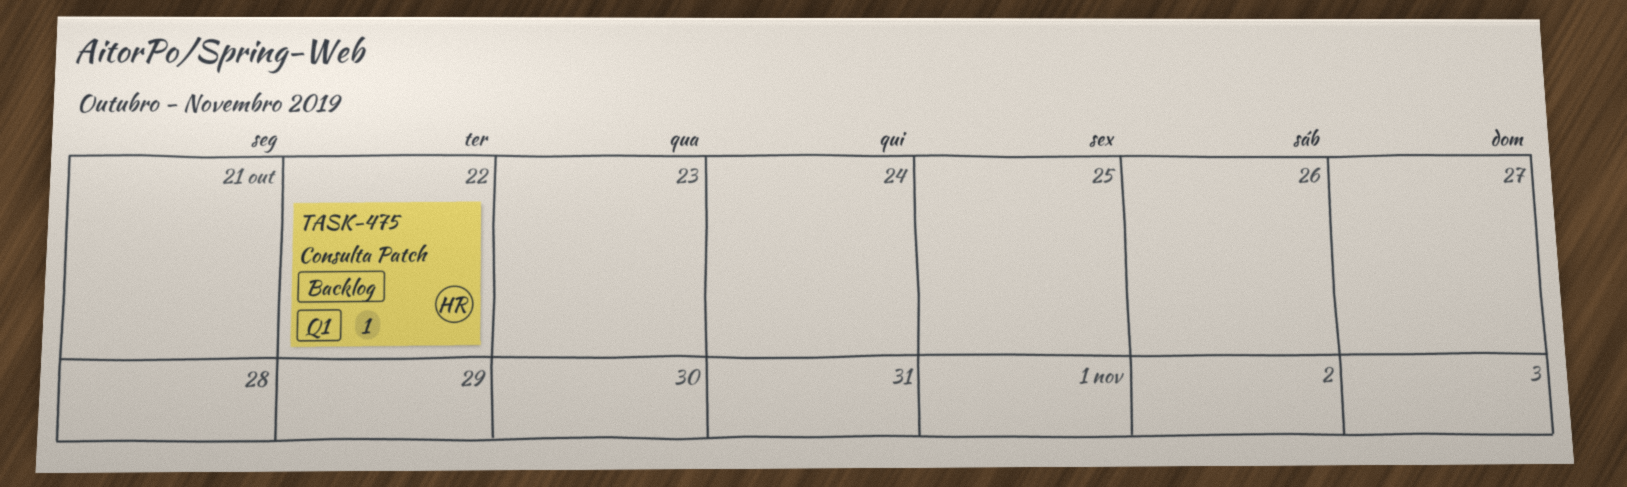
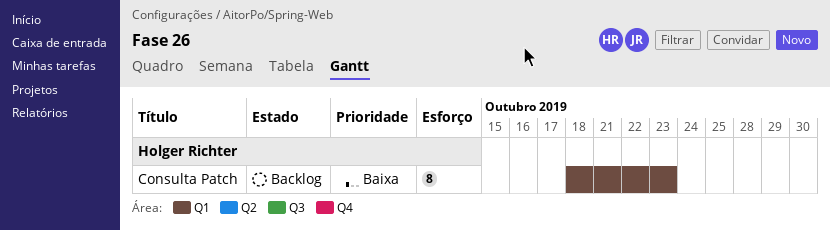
Consulta Patch, estimate: 1 -> 8
Consulta Patch, due: Oct 22 -> Oct 23

